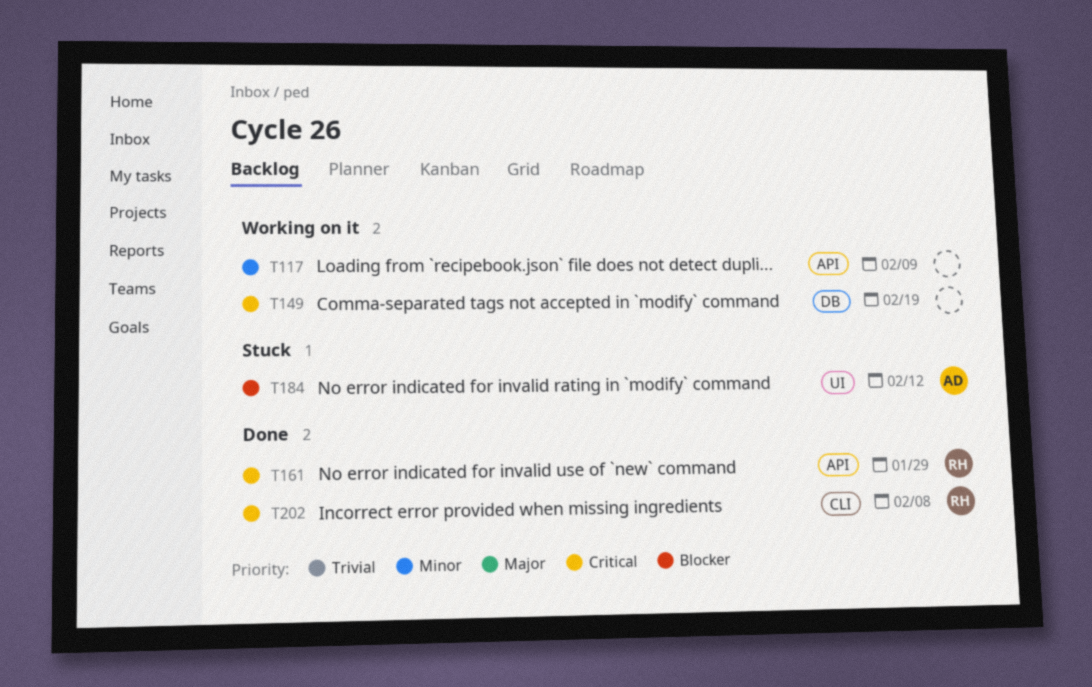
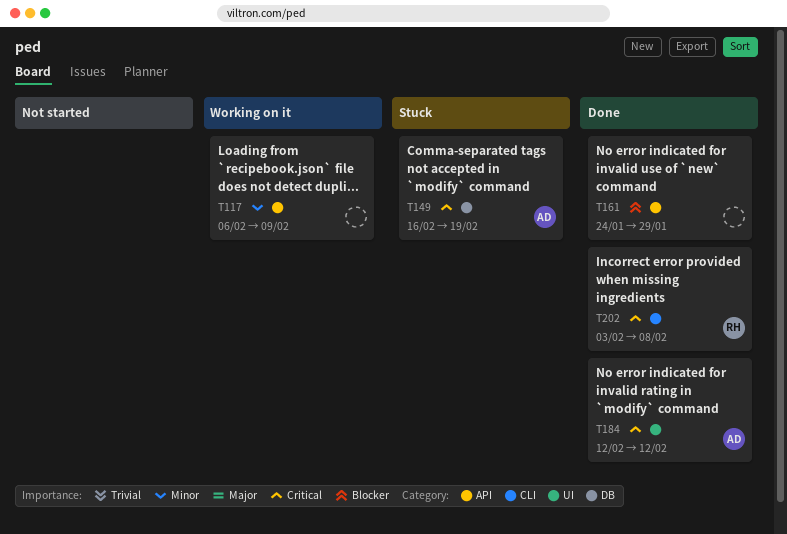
T149, status: Working on it -> Stuck
T149, owner: none -> AD
T161, owner: RH -> none
T161, priority: Critical -> Blocker
T184, status: Stuck -> Done
T184, priority: Blocker -> Critical

